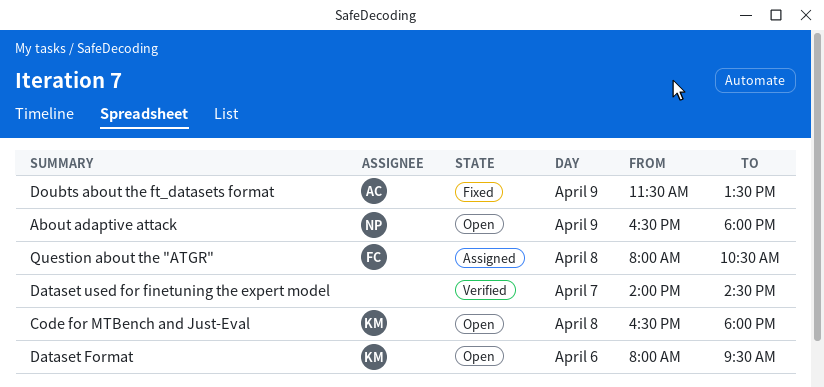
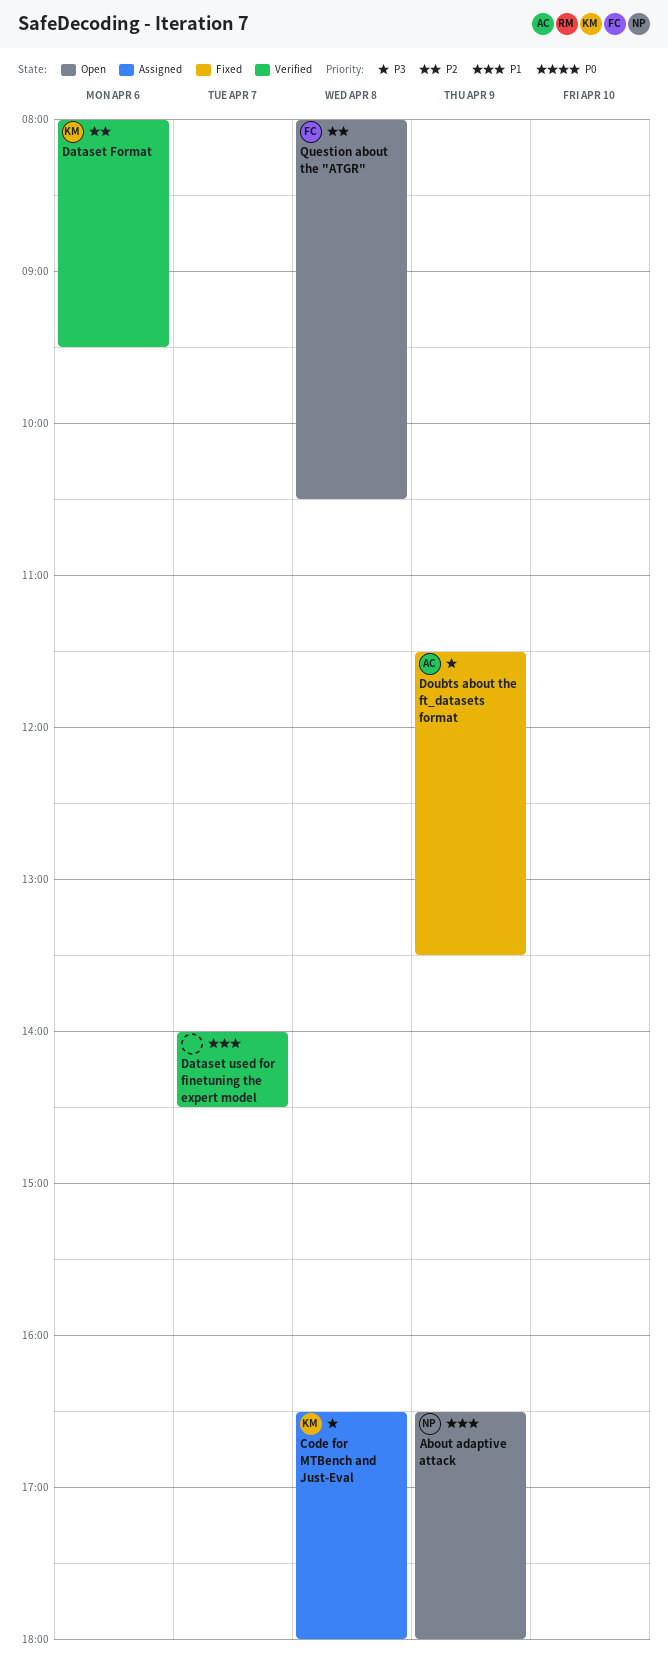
Code for MTBench and Just-Eval, status: Open -> Assigned
Dataset Format, status: Open -> Verified
Question about the "ATGR", status: Assigned -> Open

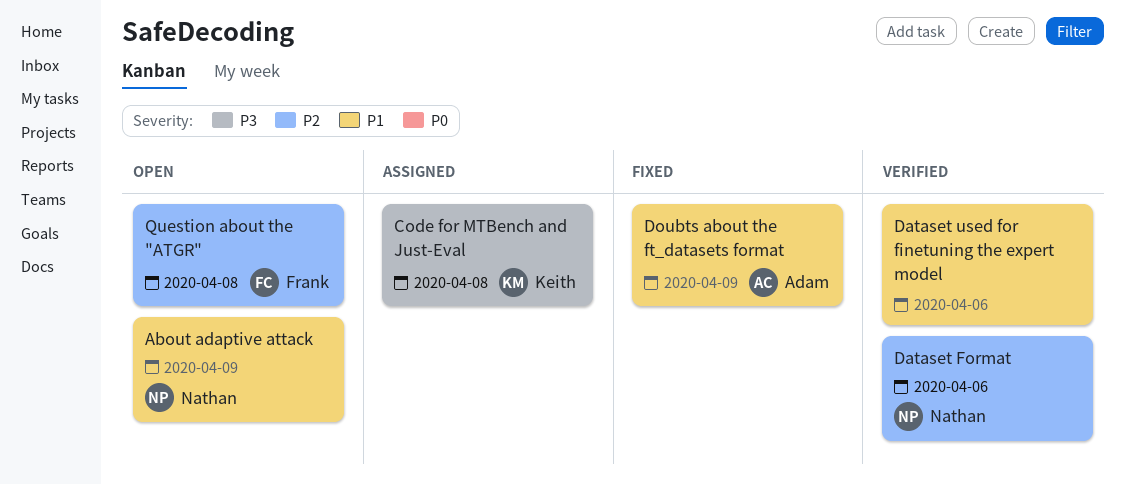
Dataset Format, owner: Keith -> Nathan
Dataset used for finetuning the expert model, day: Apr 7 -> Apr 6
Doubts about the ft_datasets format, priority: P3 -> P1

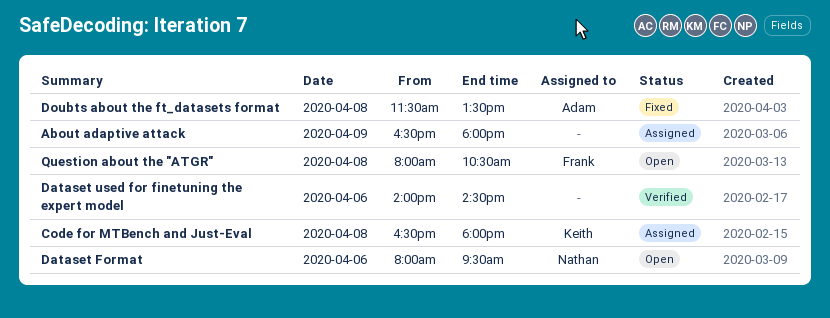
About adaptive attack, status: Open -> Assigned
About adaptive attack, owner: Nathan -> none
Dataset Format, status: Verified -> Open
Doubts about the ft_datasets format, day: Apr 9 -> Apr 8

